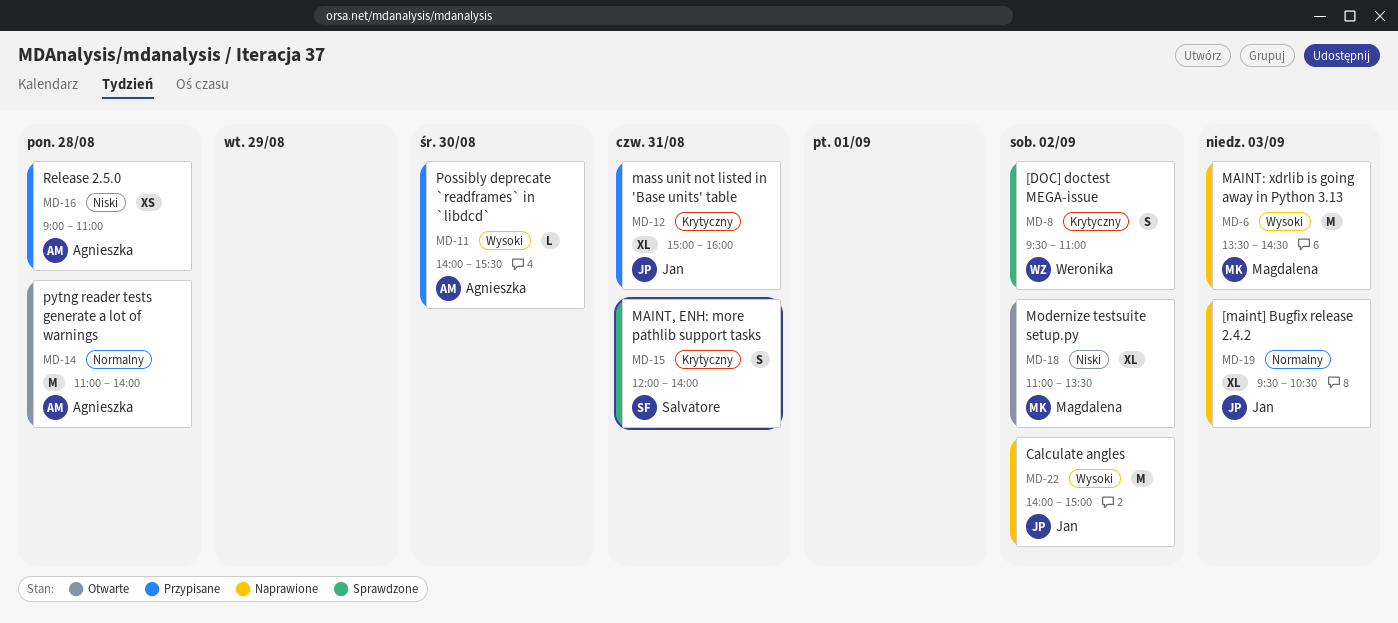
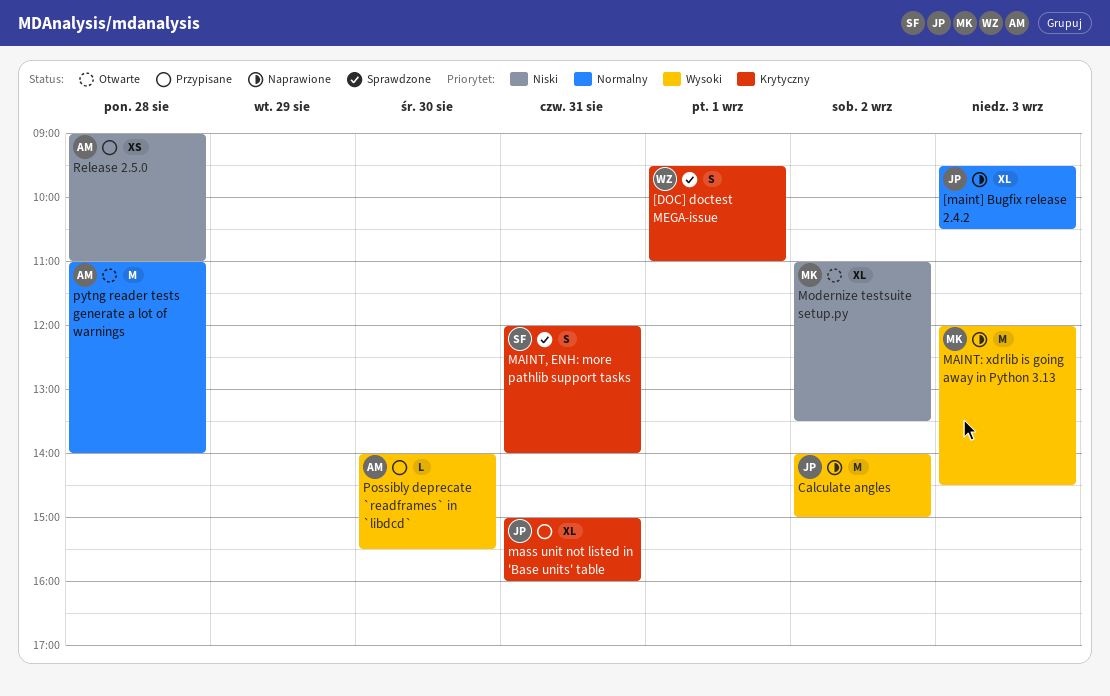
[DOC] doctest MEGA-issue, day: Sep 2 -> Sep 1
MAINT: xdrlib is going away in Python 3.13, begins: 13:30 -> 12:00

